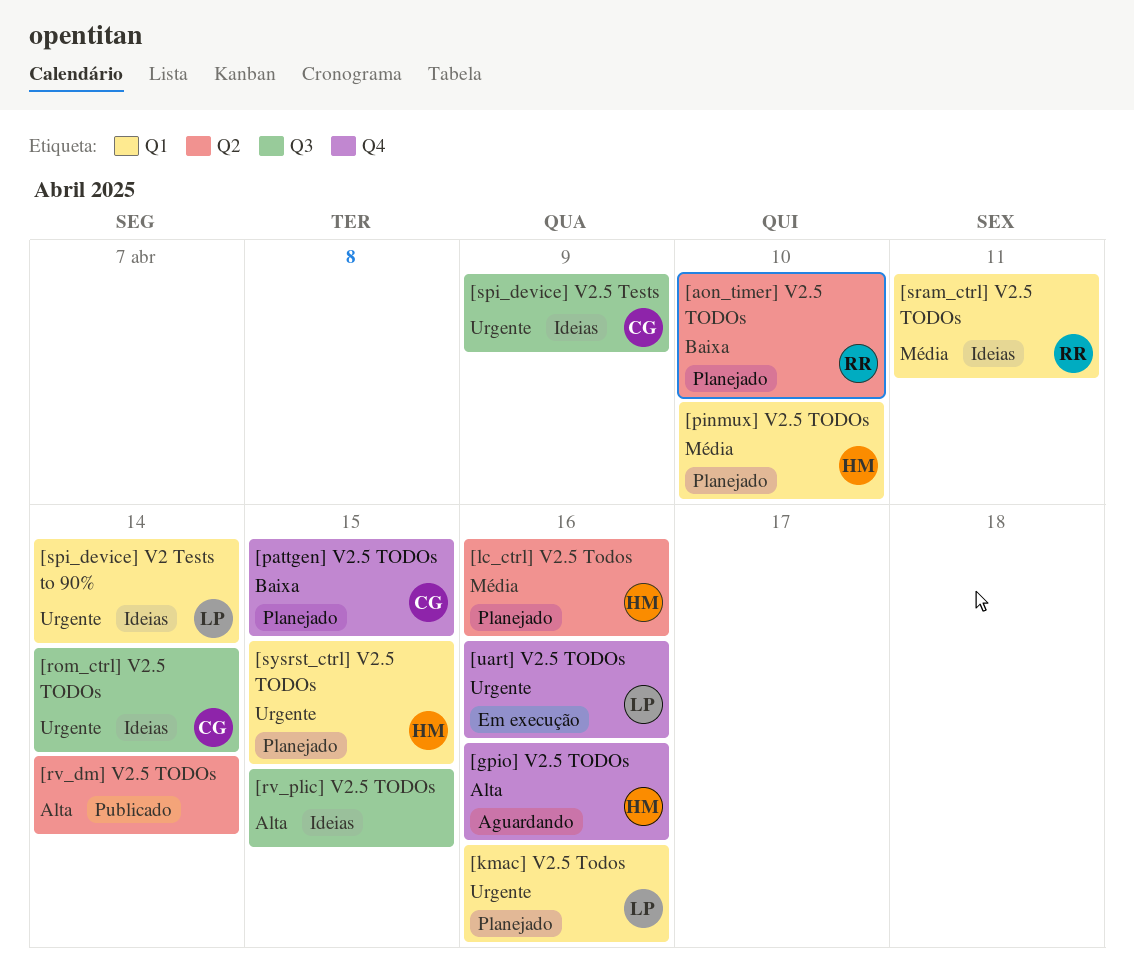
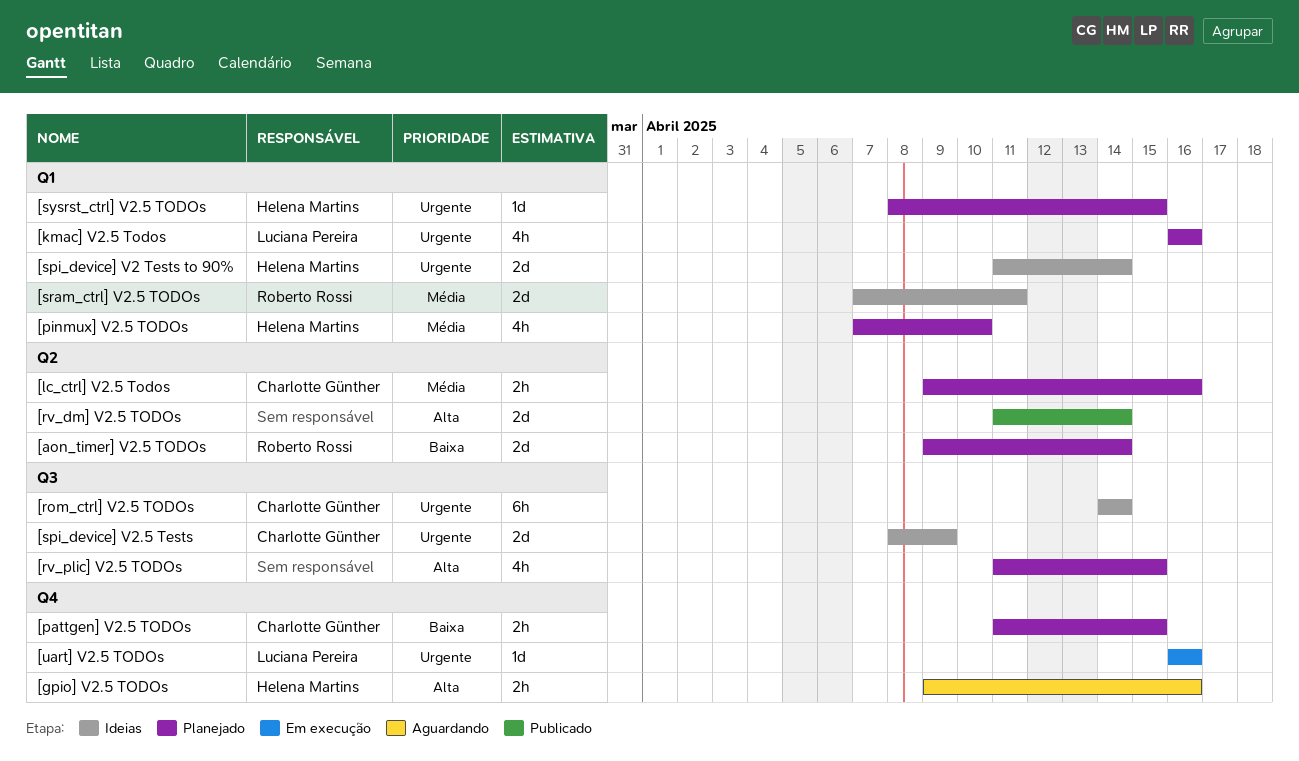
[aon_timer] V2.5 TODOs, due: Apr 10 -> Apr 14
[lc_ctrl] V2.5 Todos, owner: Helena Martins -> Charlotte Günther
[rv_plic] V2.5 TODOs, status: Ideias -> Planejado
[spi_device] V2 Tests to 90%, owner: Luciana Pereira -> Helena Martins

